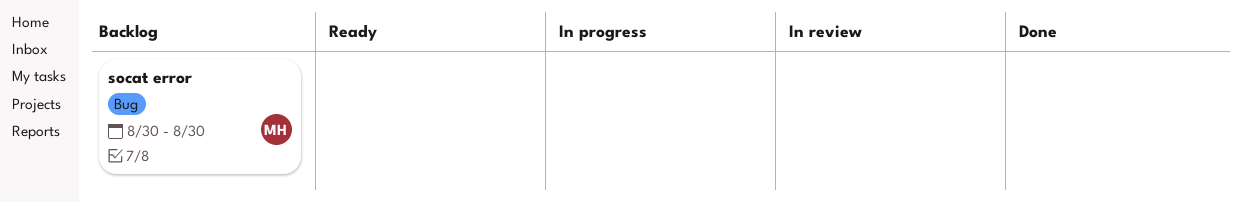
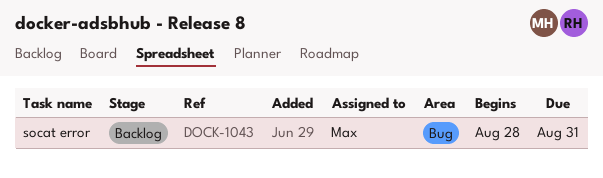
socat error, start: Aug 30 -> Aug 28
socat error, due: Aug 30 -> Aug 31

